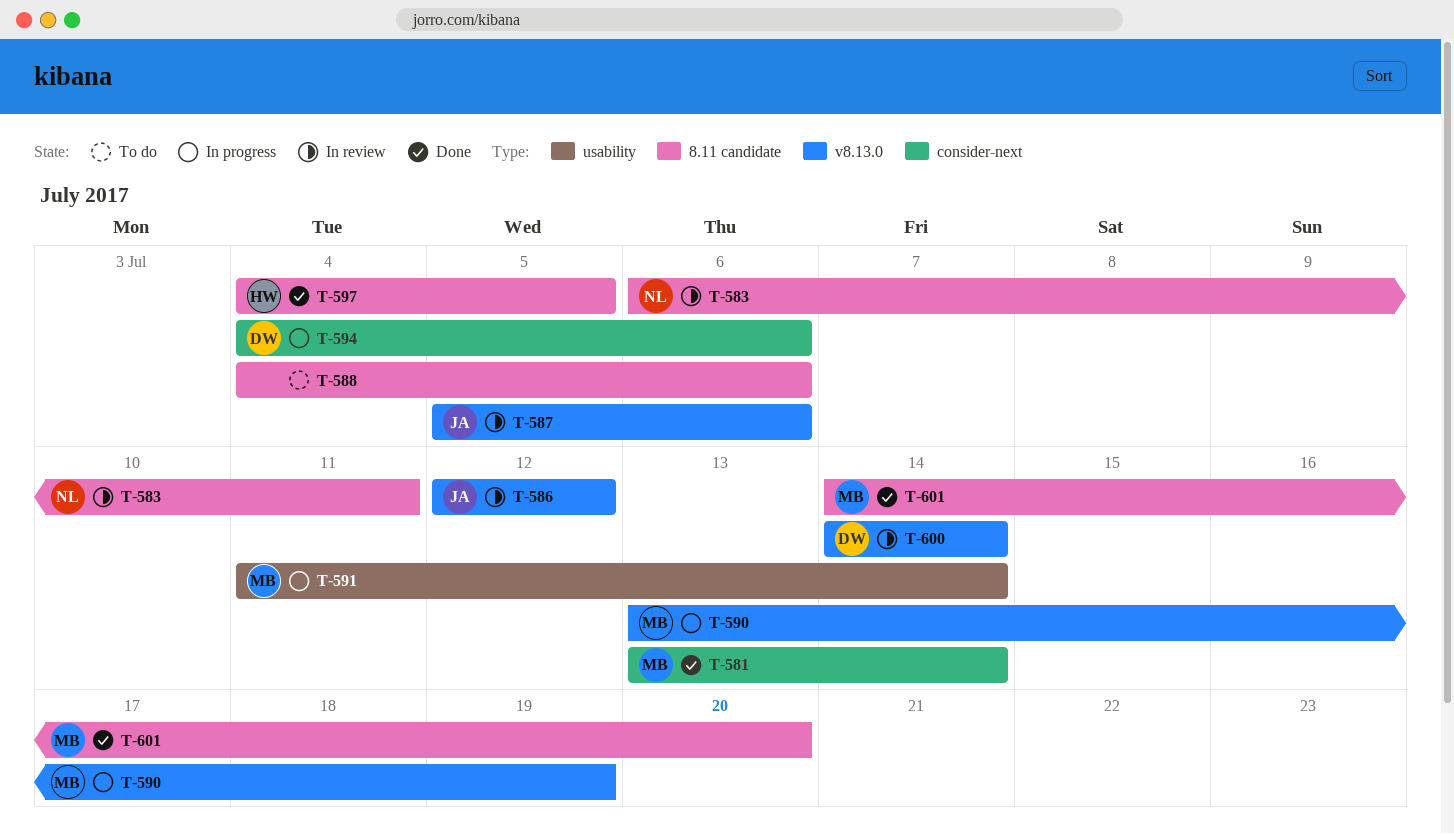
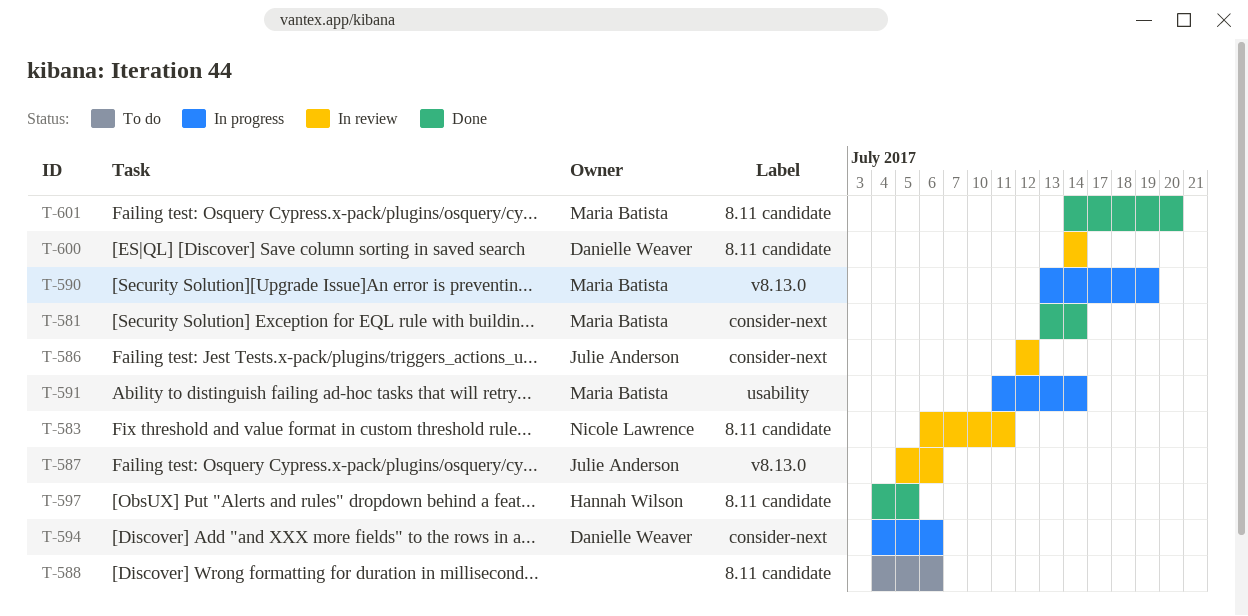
T-586, label: v8.13.0 -> consider-next
T-600, label: v8.13.0 -> 8.11 candidate

